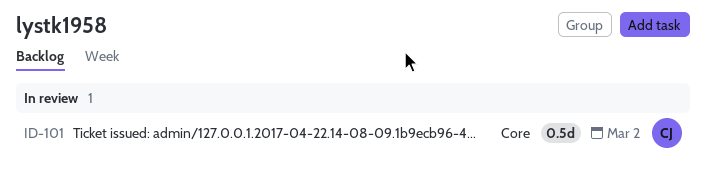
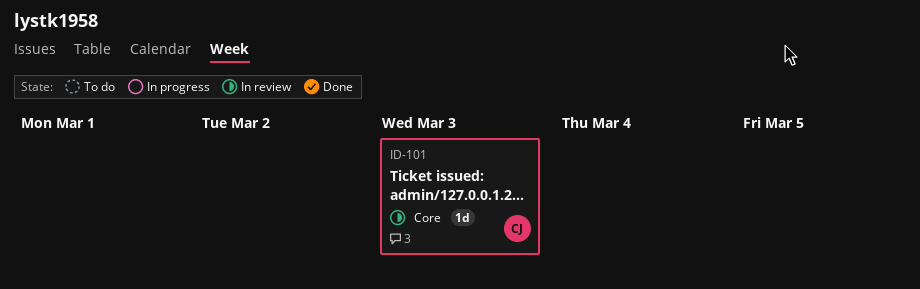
ID-101, estimate: 0.5d -> 1d
ID-101, due: Mar 2 -> Mar 3

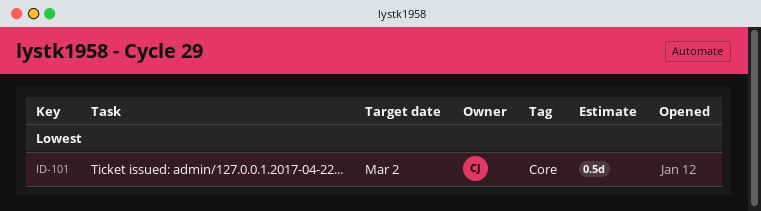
ID-101, estimate: 1d -> 0.5d
ID-101, due: Mar 3 -> Mar 2

